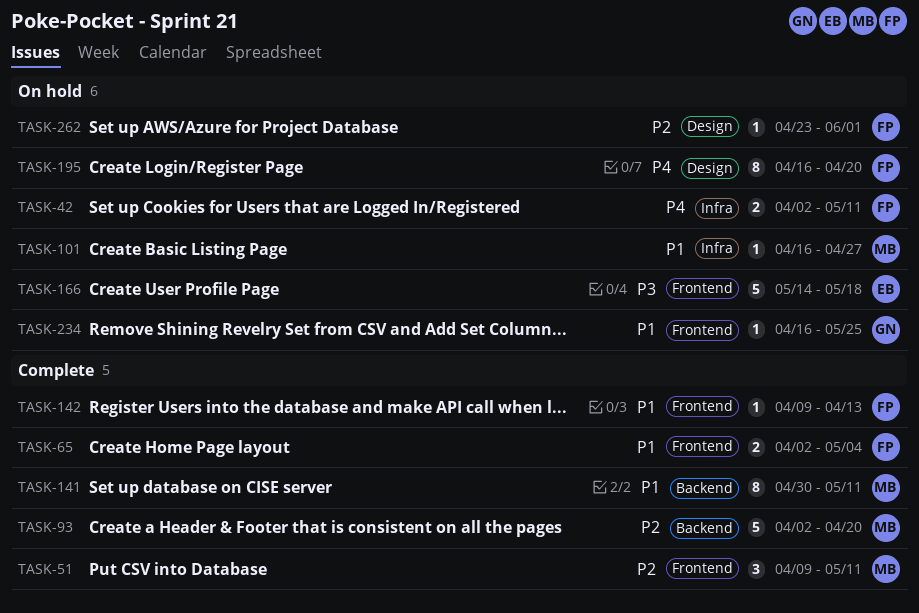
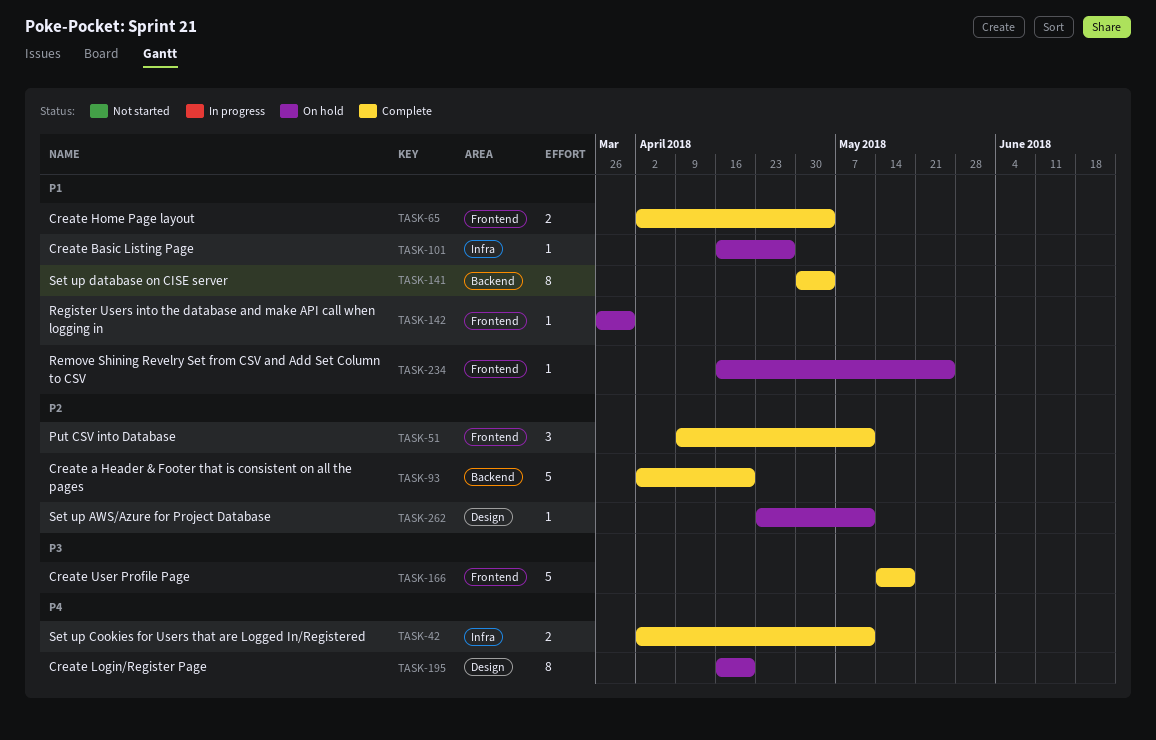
TASK-42, status: On hold -> Complete
TASK-141, due: May 11 -> May 4
TASK-142, status: Complete -> On hold
TASK-142, start: Apr 9 -> Mar 26
TASK-142, due: Apr 13 -> Mar 30
TASK-166, status: On hold -> Complete
TASK-262, due: Jun 1 -> May 11

